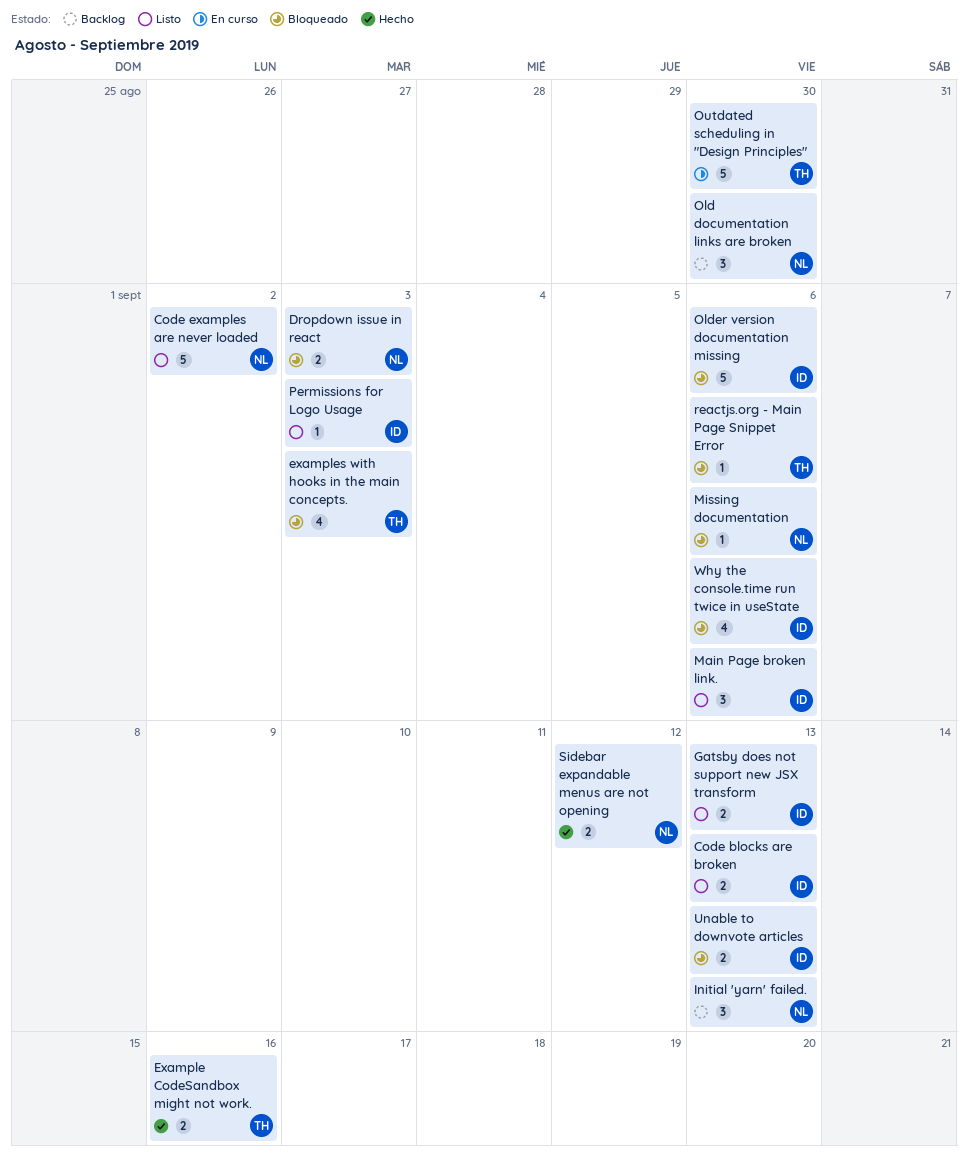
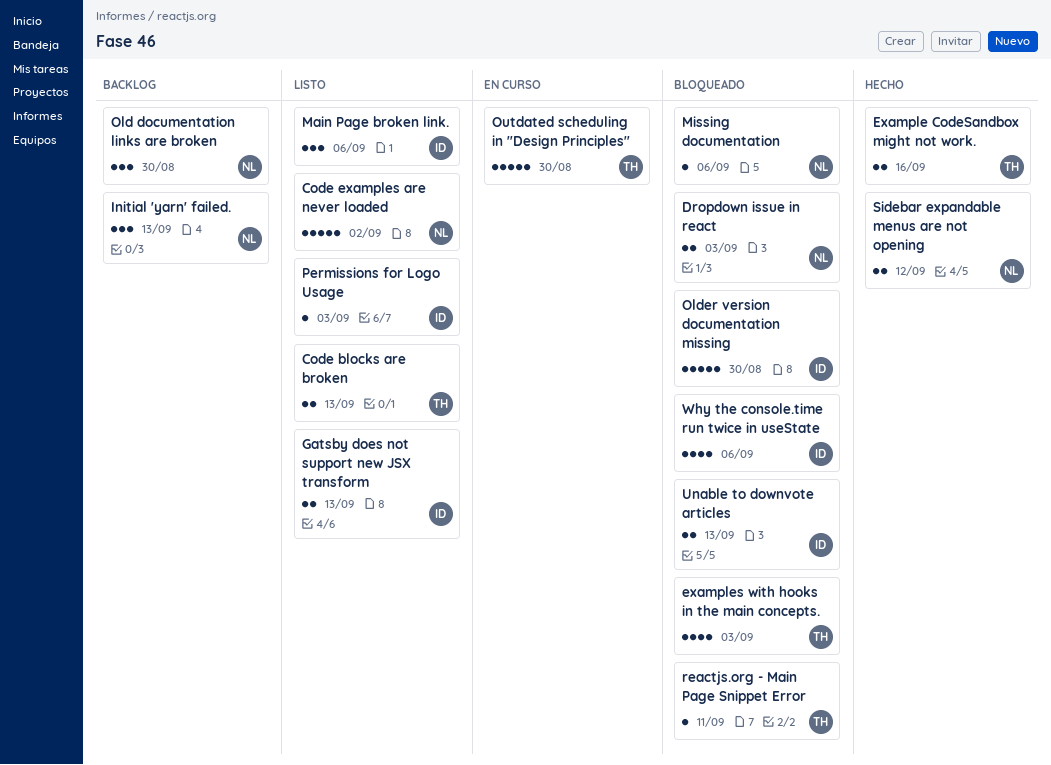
Code blocks are broken, owner: ID -> TH
Older version documentation missing, due: Sep 6 -> Aug 30
reactjs.org - Main Page Snippet Error, due: Sep 6 -> Sep 11

